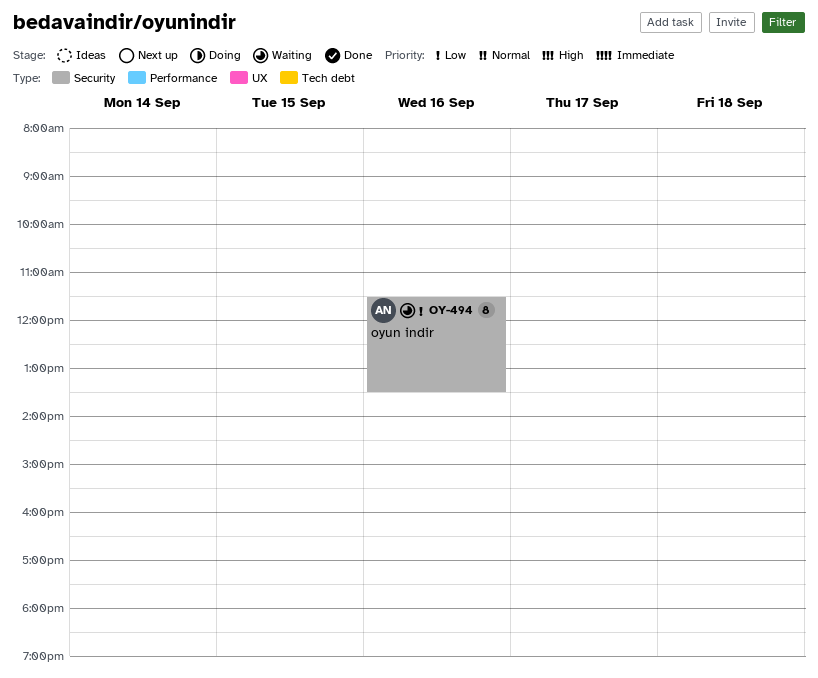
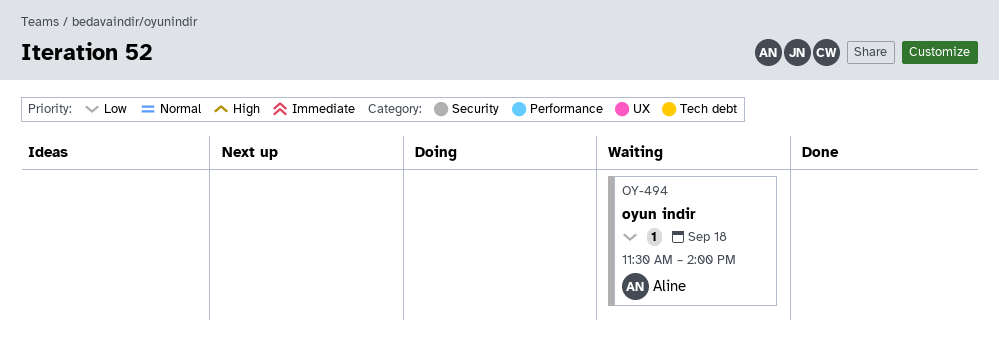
OY-494, estimate: 8 -> 1
OY-494, day: Sep 16 -> Sep 18
OY-494, ends: 13:30 -> 14:00

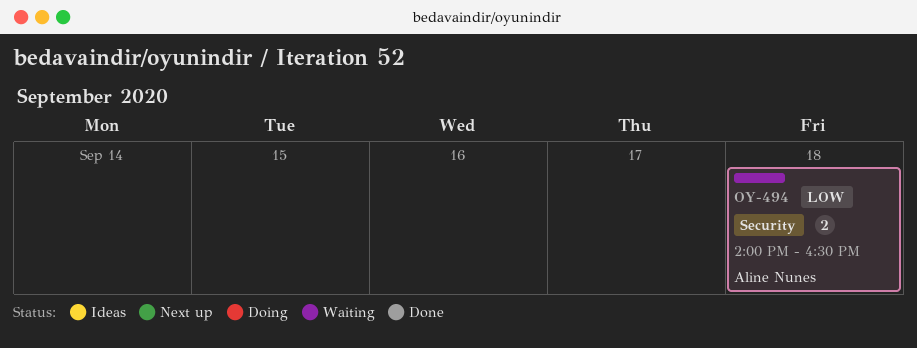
OY-494, estimate: 1 -> 2
OY-494, begins: 11:30 -> 14:00
OY-494, ends: 14:00 -> 16:30

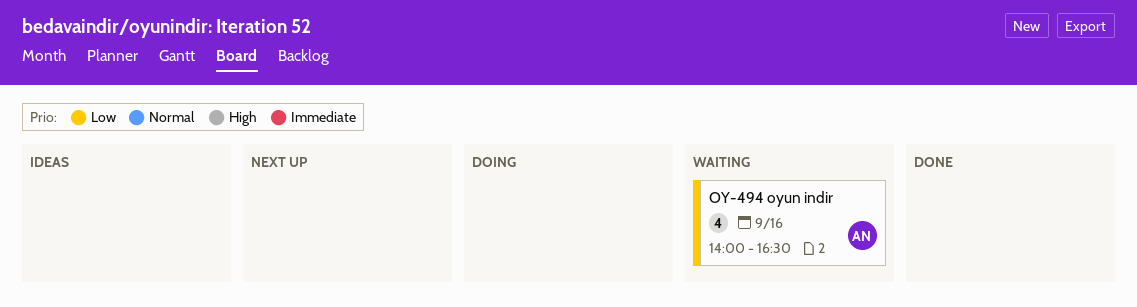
OY-494, estimate: 2 -> 4
OY-494, day: Sep 18 -> Sep 16

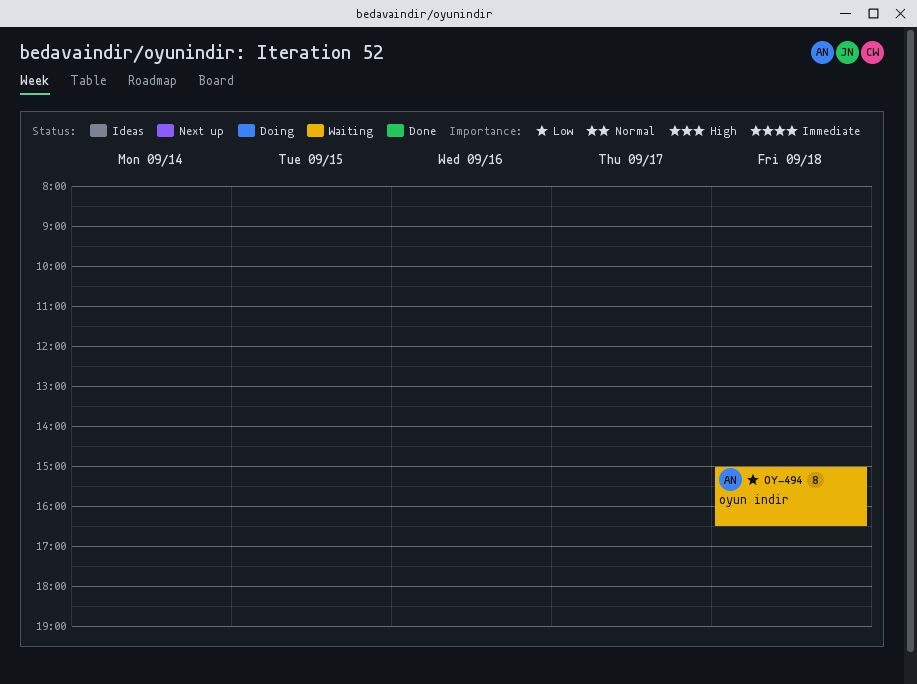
OY-494, estimate: 4 -> 8
OY-494, day: Sep 16 -> Sep 18
OY-494, begins: 14:00 -> 15:00

